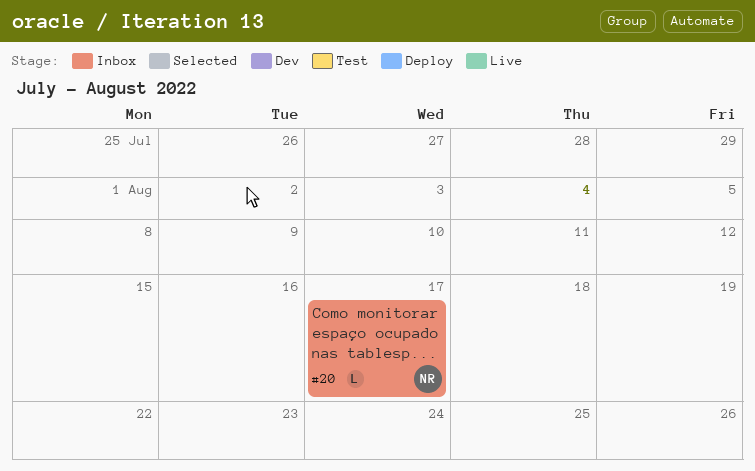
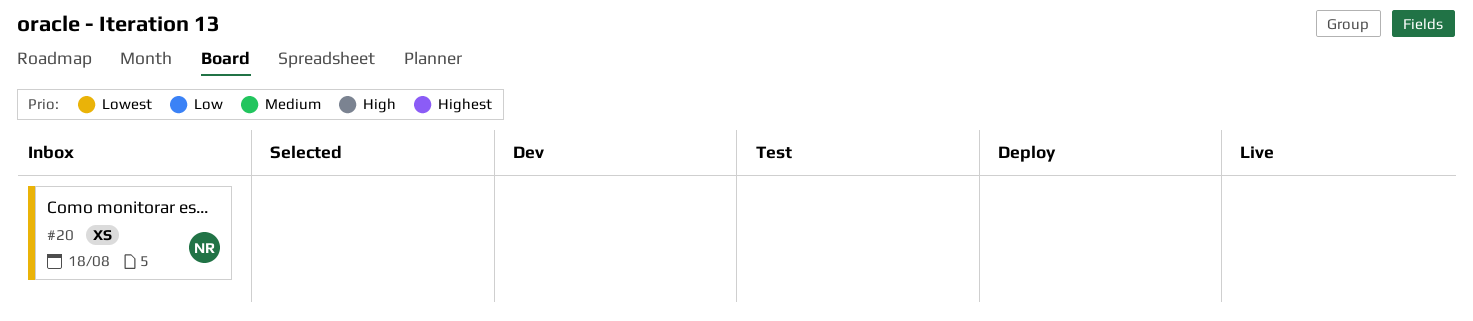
#20, estimate: L -> XS
#20, due: Aug 17 -> Aug 18

